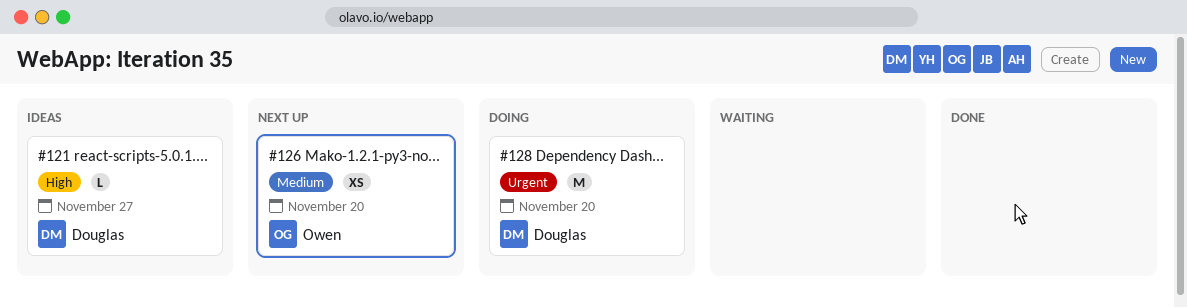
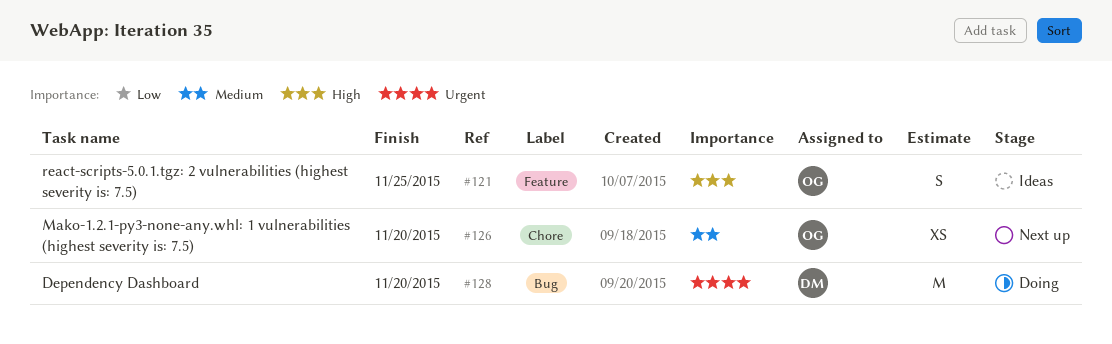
#121, owner: Douglas -> Owen
#121, estimate: L -> S
#121, due: Nov 27 -> Nov 25

